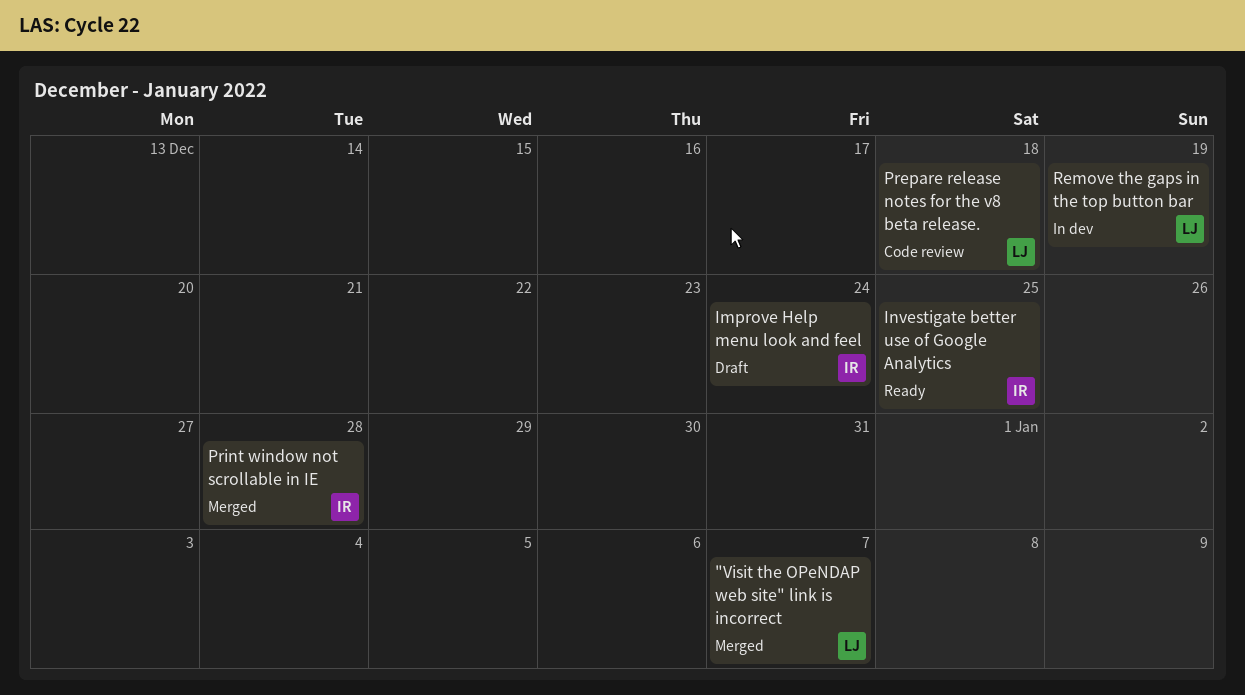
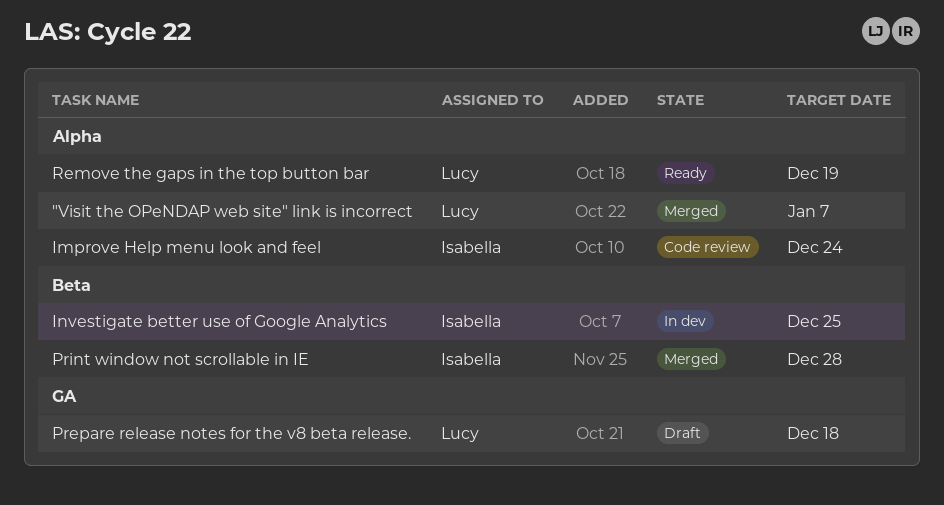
Improve Help menu look and feel, status: Draft -> Code review
Investigate better use of Google Analytics, status: Ready -> In dev
Prepare release notes for the v8 beta release., status: Code review -> Draft
Remove the gaps in the top button bar, status: In dev -> Ready

